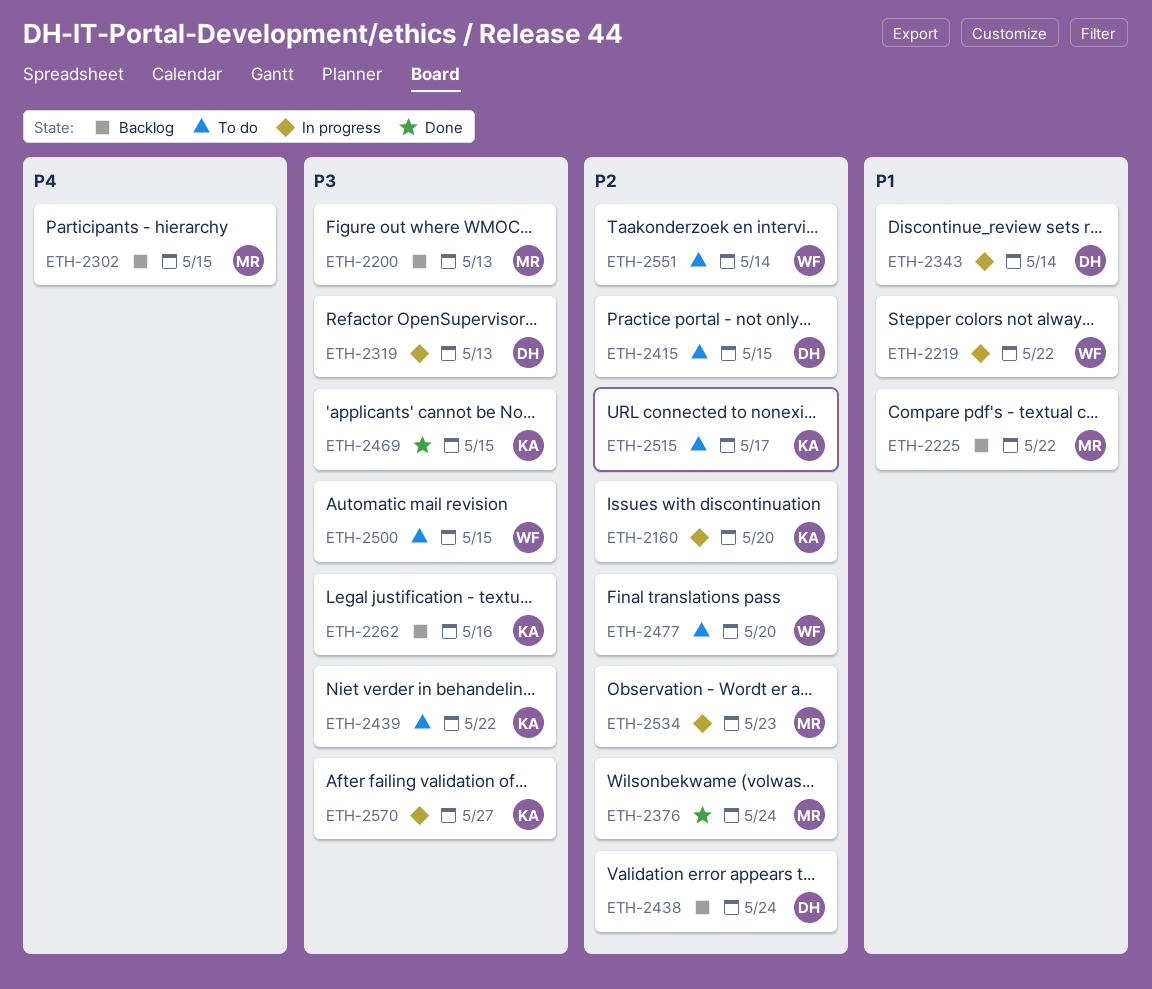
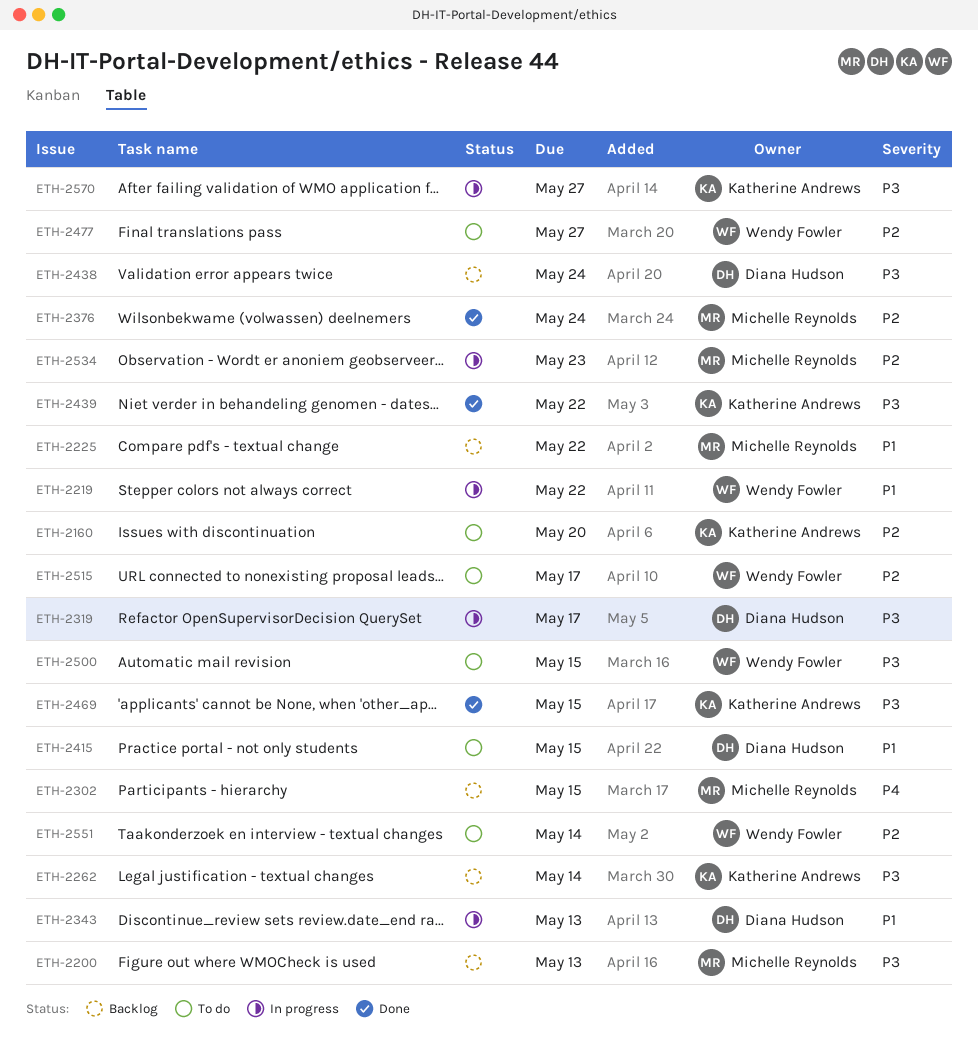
ETH-2160, status: In progress -> To do
ETH-2262, due: May 16 -> May 14
ETH-2319, due: May 13 -> May 17
ETH-2343, due: May 14 -> May 13
ETH-2415, priority: P2 -> P1
ETH-2438, priority: P2 -> P3
ETH-2439, status: To do -> Done
ETH-2477, due: May 20 -> May 27
ETH-2515, owner: Katherine Andrews -> Wendy Fowler

